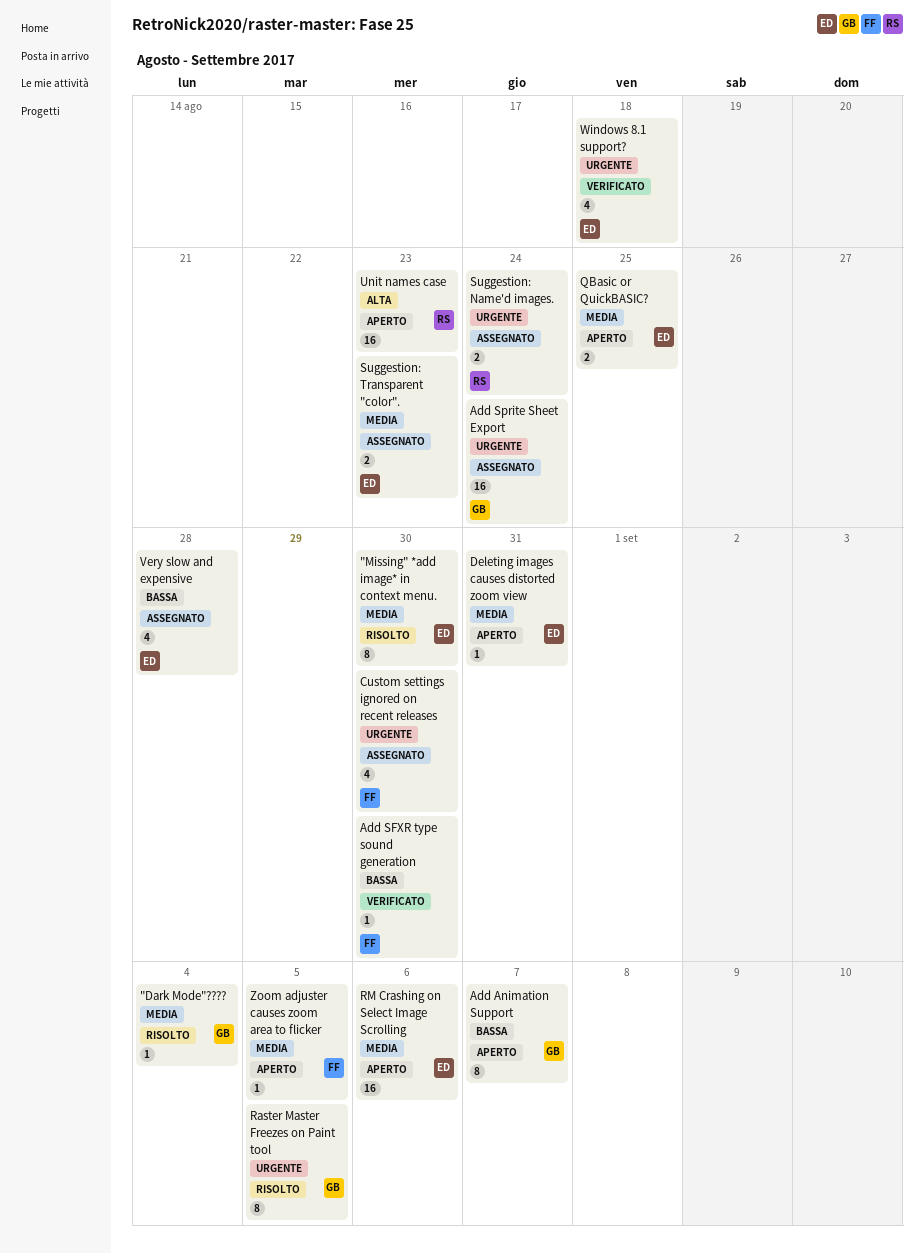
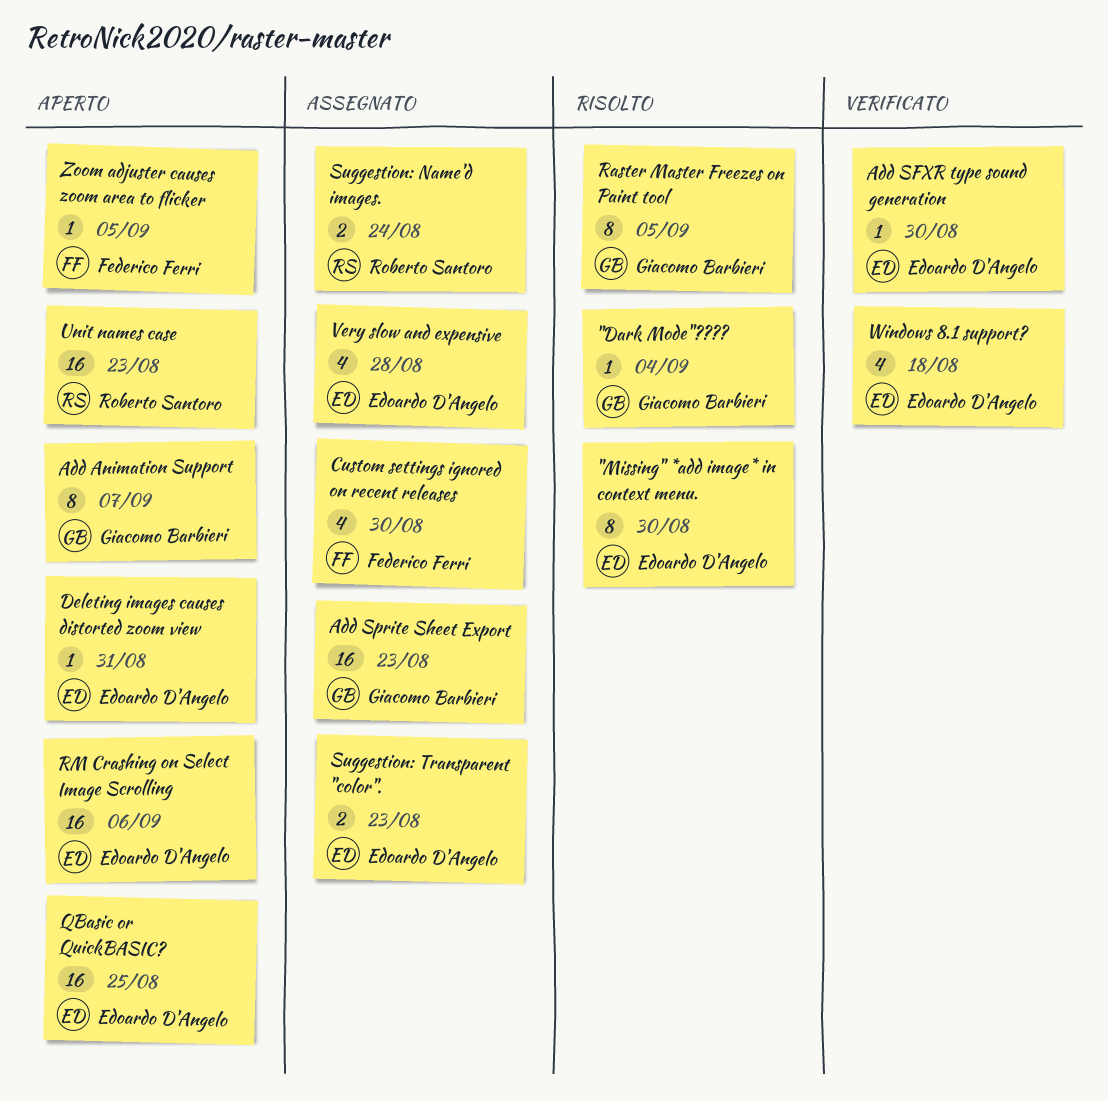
Add SFXR type sound generation, owner: Federico Ferri -> Edoardo D'Angelo
Add Sprite Sheet Export, due: Aug 24 -> Aug 23
QBasic or QuickBASIC?, estimate: 2 -> 16

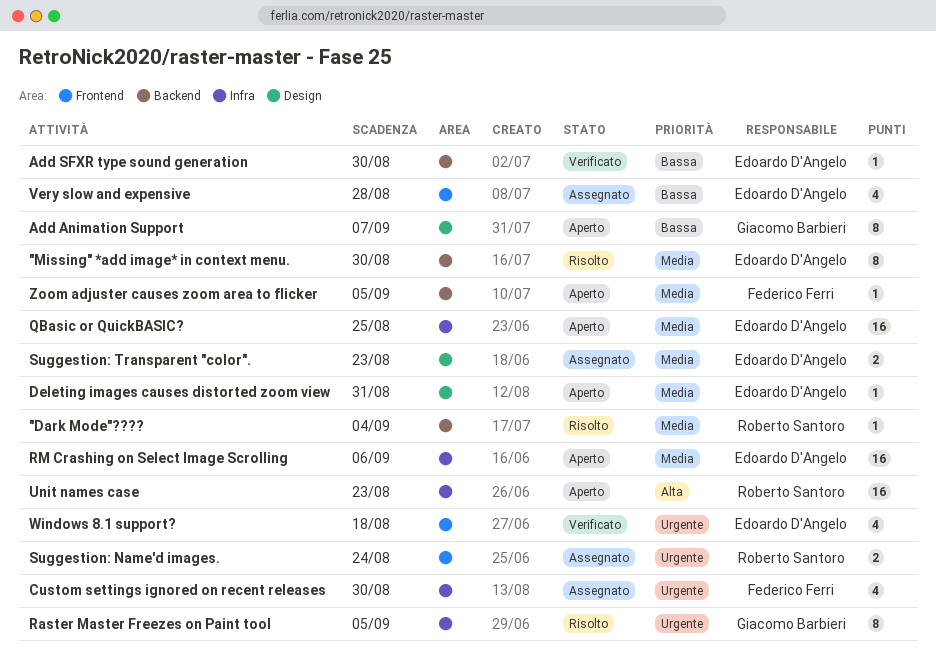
"Dark Mode"????, owner: Giacomo Barbieri -> Roberto Santoro
Add Sprite Sheet Export: present -> none

